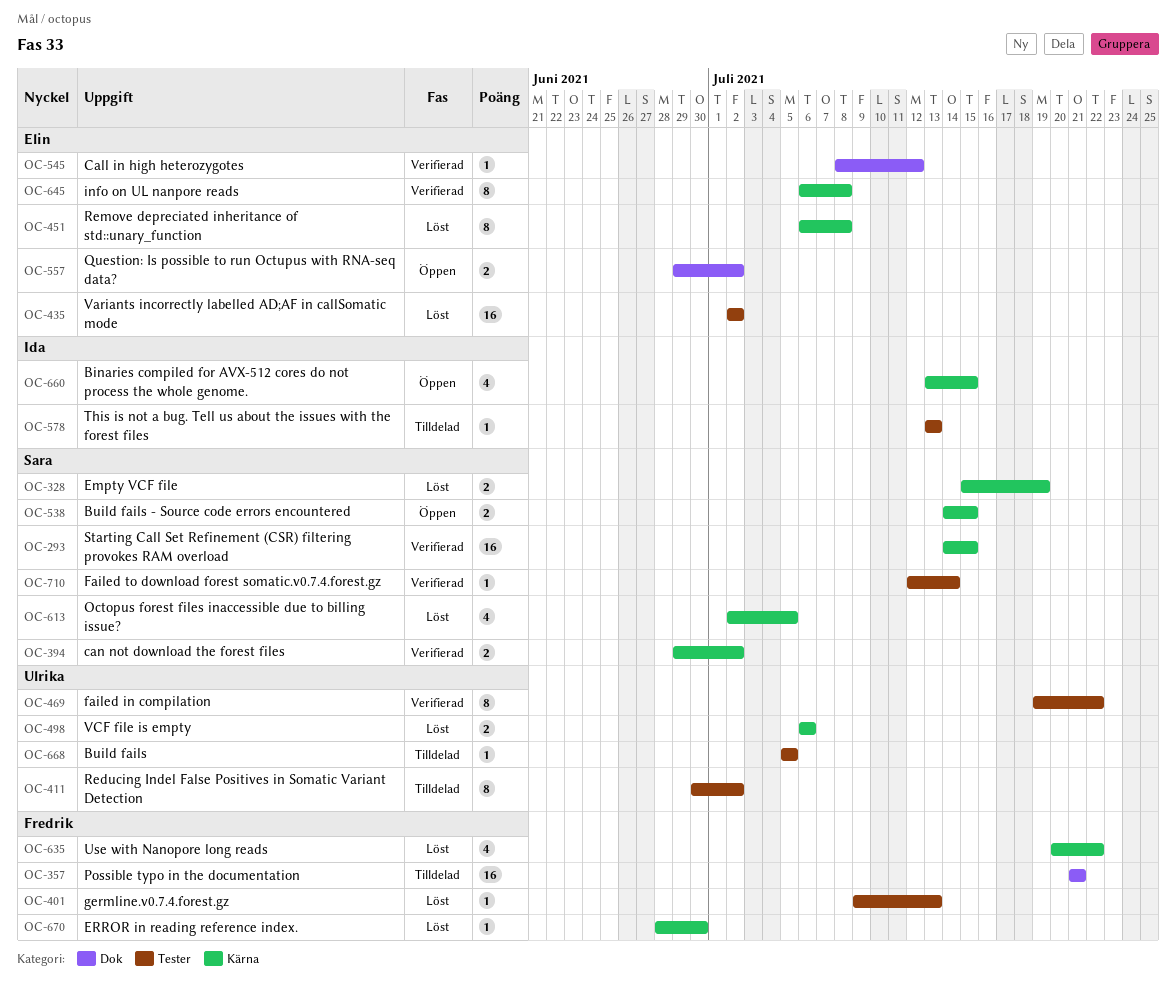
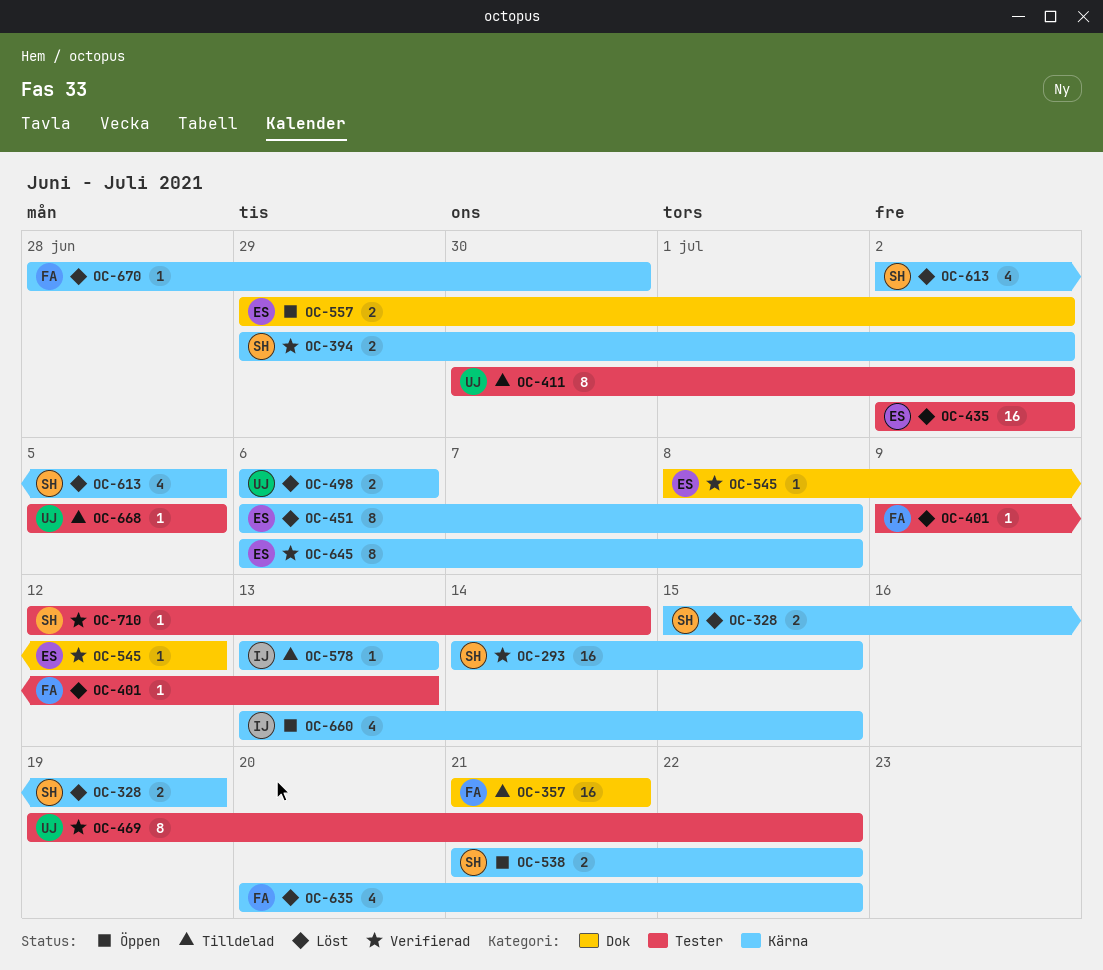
OC-538, start: Jul 14 -> Jul 21
OC-538, due: Jul 15 -> Jul 22
OC-578, label: Tester -> Kärna

